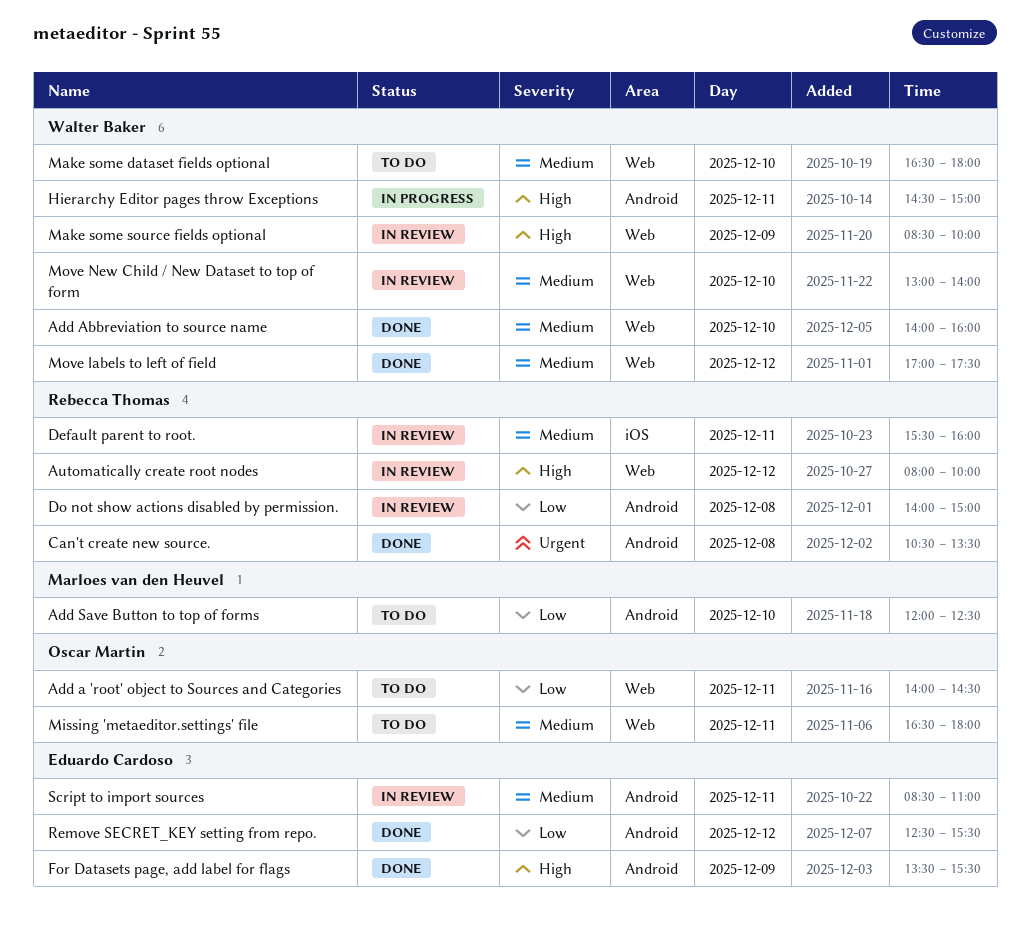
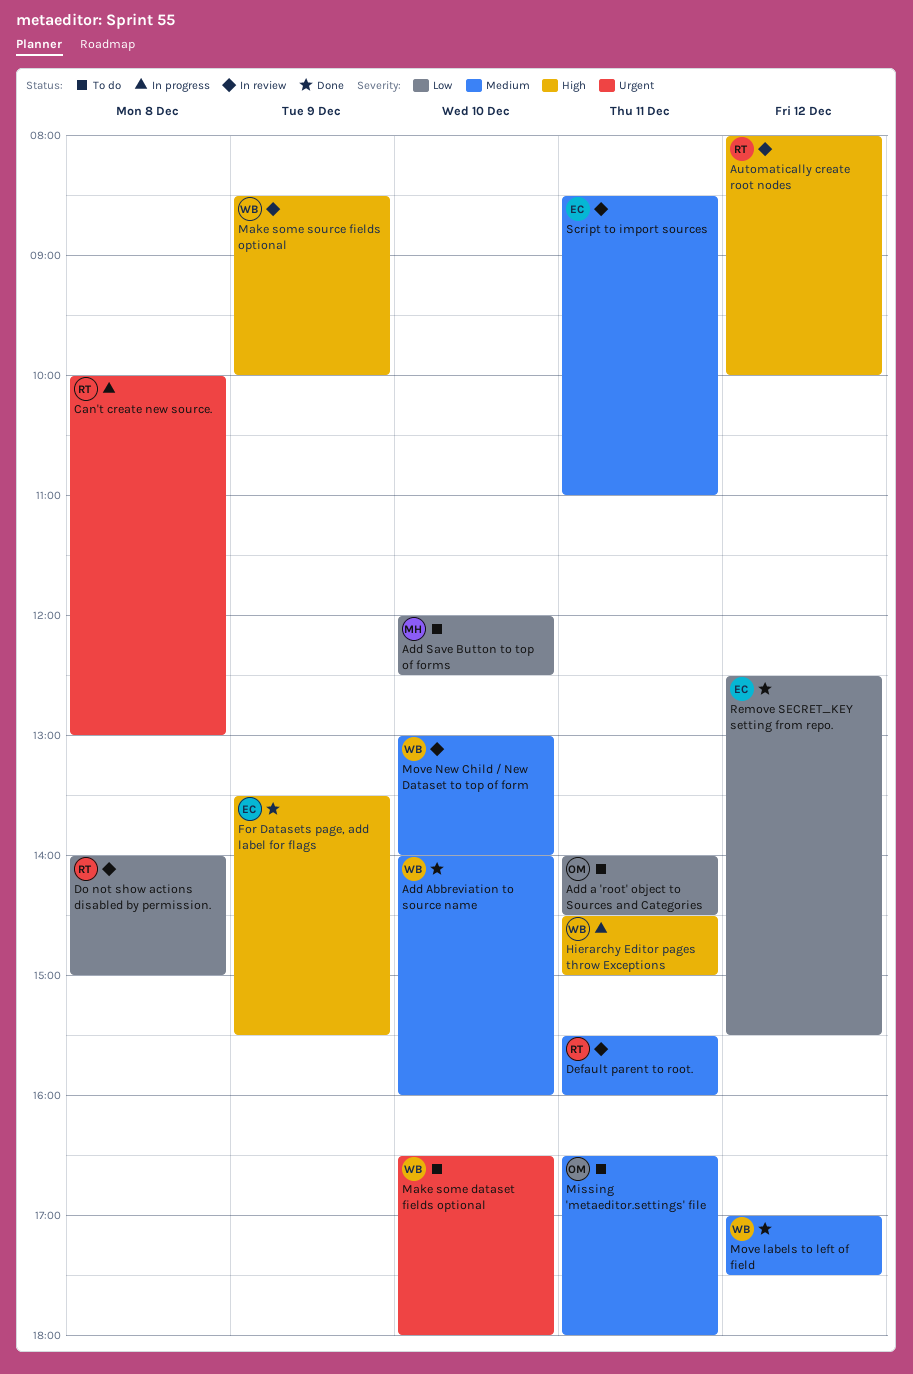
Can't create new source., status: Done -> In progress
Can't create new source., begins: 10:30 -> 10:00
Can't create new source., ends: 13:30 -> 13:00
Make some dataset fields optional, priority: Medium -> Urgent

